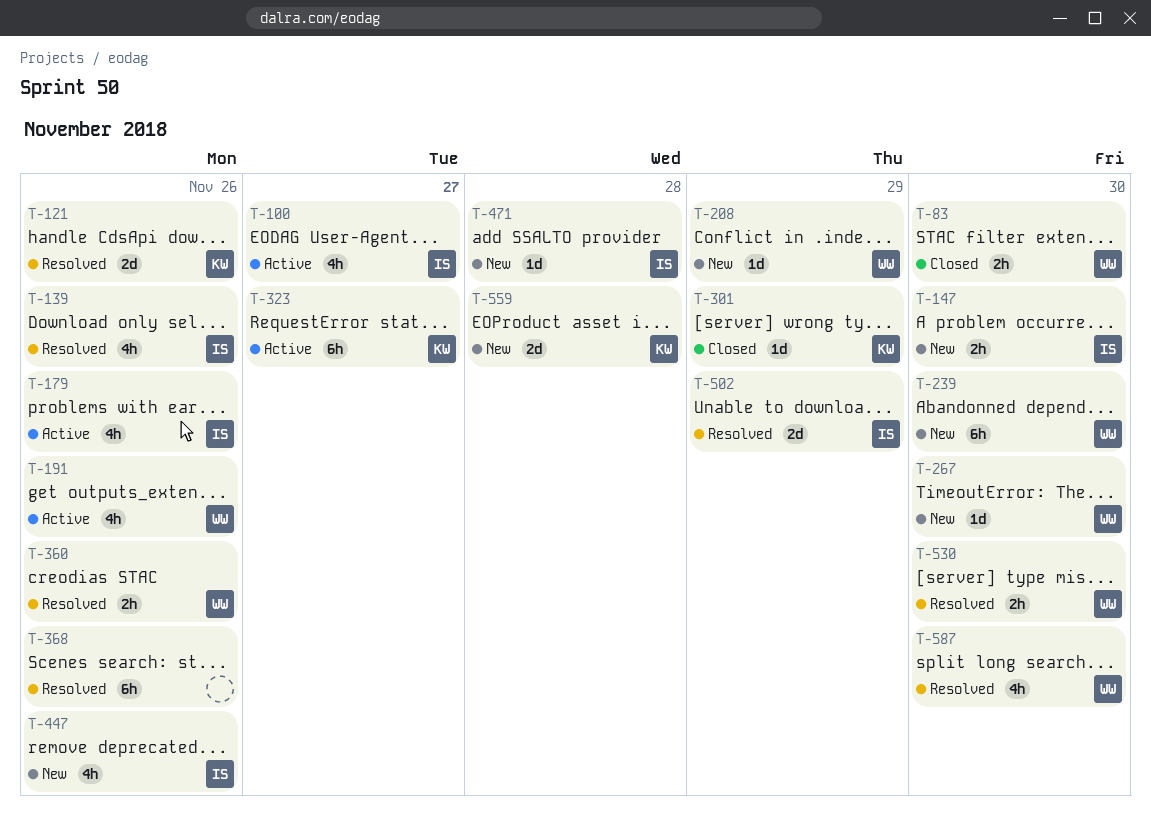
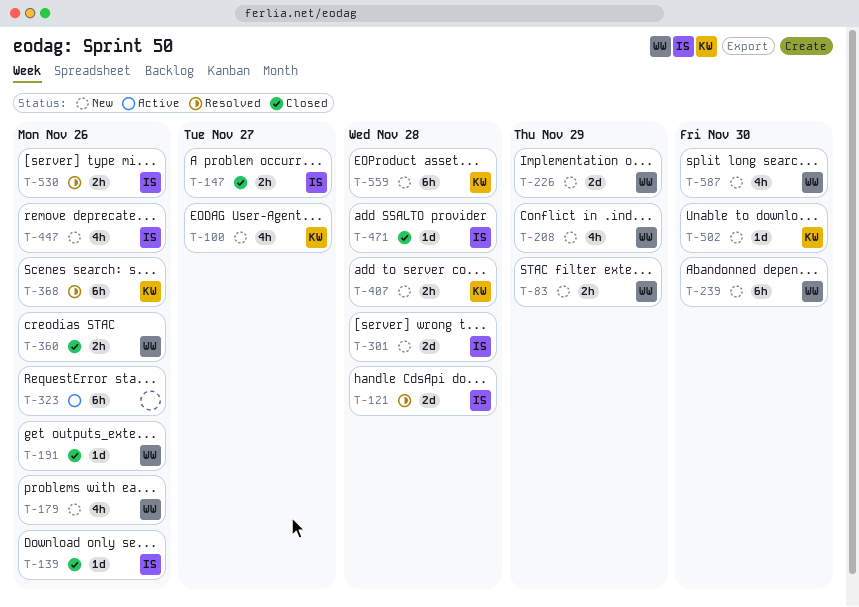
T-83, status: Closed -> New
T-83, due: Nov 30 -> Nov 29
T-100, status: Active -> New
T-100, owner: IS -> KW
T-121, owner: KW -> IS
T-121, due: Nov 26 -> Nov 28
T-139, status: Resolved -> Closed
T-139, estimate: 4h -> 1d
T-147, status: New -> Closed
T-147, due: Nov 30 -> Nov 27
T-179, status: Active -> New
T-179, owner: IS -> WW
T-191, status: Active -> Closed
T-191, estimate: 4h -> 1d
T-208, estimate: 1d -> 4h
T-226: none -> present
T-267: present -> none
T-301, status: Closed -> New
T-301, owner: KW -> IS
T-301, estimate: 1d -> 2d
T-301, due: Nov 29 -> Nov 28
T-323, owner: KW -> none
T-323, due: Nov 27 -> Nov 26
T-360, status: Resolved -> Closed
T-368, owner: none -> KW
T-407: none -> present
T-471, status: New -> Closed
T-502, status: Resolved -> New
T-502, owner: IS -> KW
T-502, estimate: 2d -> 1d
T-502, due: Nov 29 -> Nov 30
T-530, owner: WW -> IS
T-530, due: Nov 30 -> Nov 26
T-559, estimate: 2d -> 6h
T-587, status: Resolved -> New

